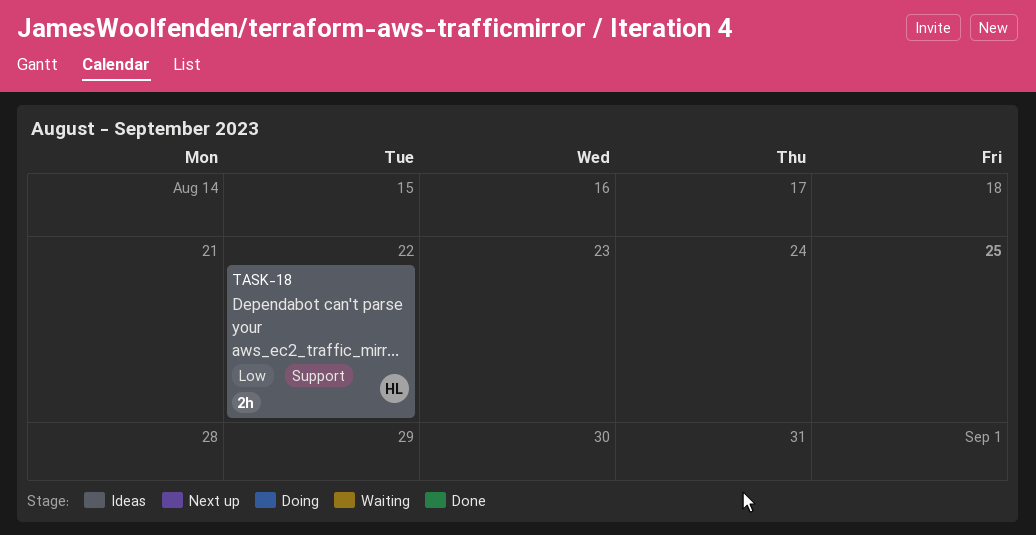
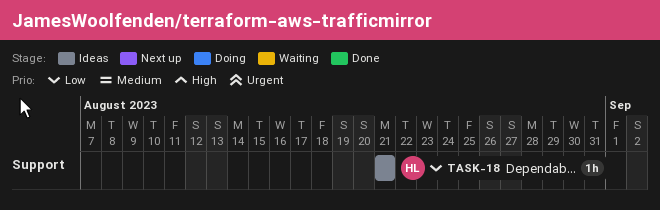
TASK-18, estimate: 2h -> 1h
TASK-18, due: Aug 22 -> Aug 21

